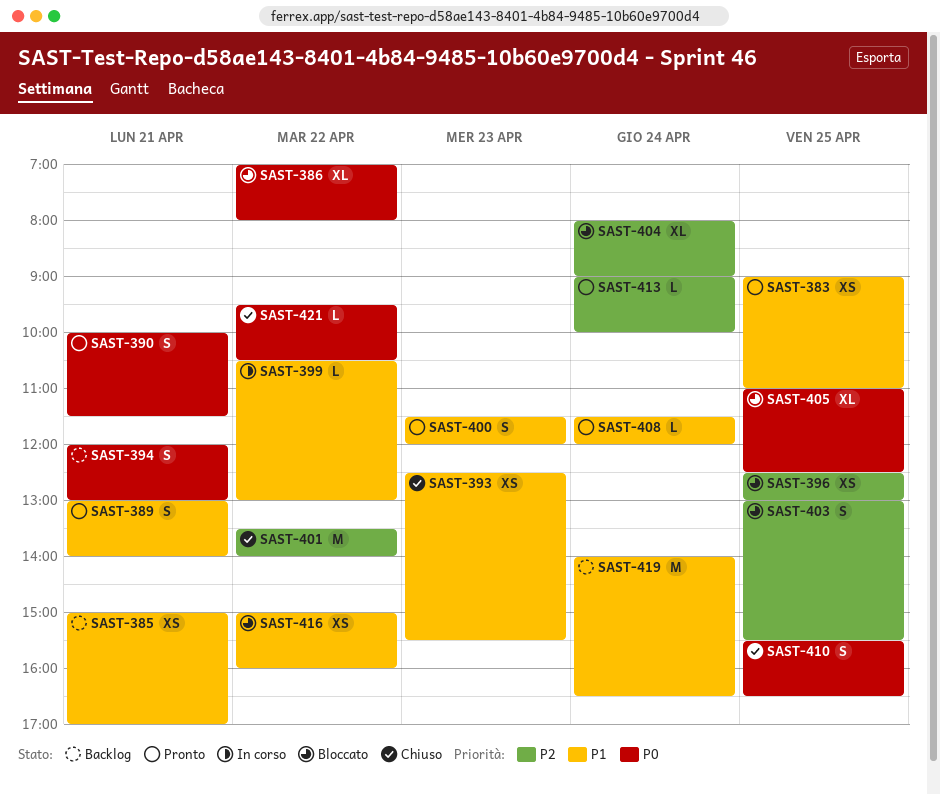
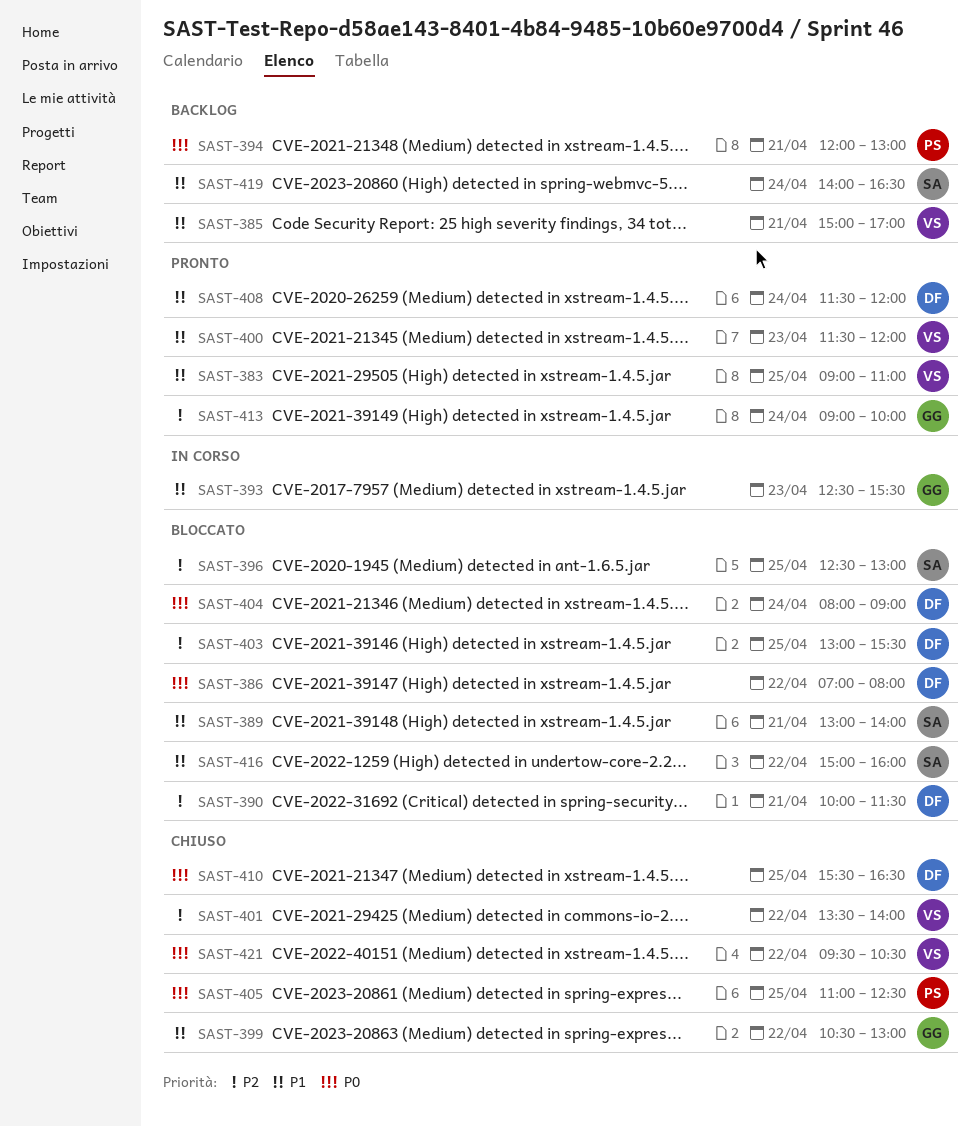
SAST-389, status: Pronto -> Bloccato
SAST-390, status: Pronto -> Bloccato
SAST-390, priority: P0 -> P2
SAST-393, status: Chiuso -> In corso
SAST-399, status: In corso -> Chiuso
SAST-404, priority: P2 -> P0
SAST-405, status: Bloccato -> Chiuso

